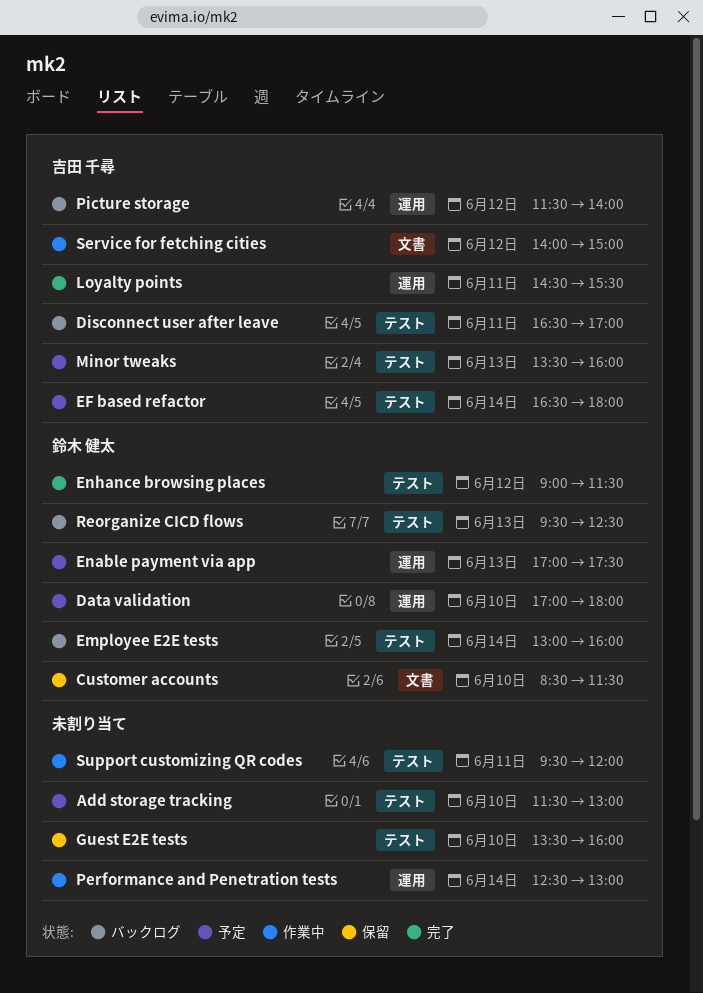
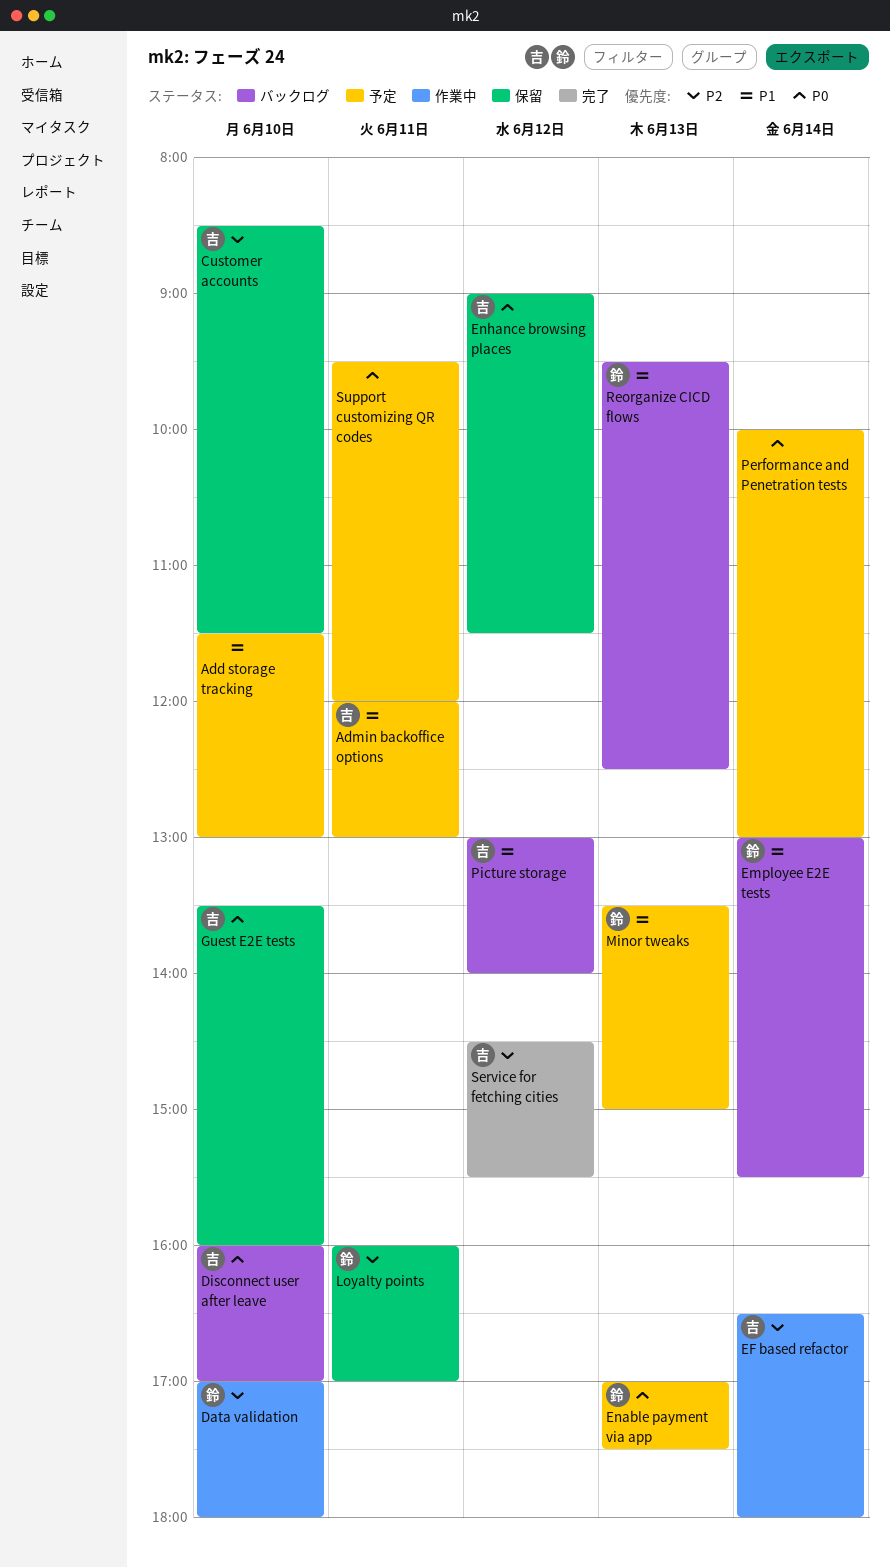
Admin backoffice options: none -> present
Customer accounts, owner: 鈴木 健太 -> 吉田 千尋
Data validation, status: 予定 -> 作業中
Disconnect user after leave, day: Jun 11 -> Jun 10
Disconnect user after leave, begins: 16:30 -> 16:00
EF based refactor, status: 予定 -> 作業中
Employee E2E tests, ends: 16:00 -> 15:30
Enhance browsing places, status: 完了 -> 保留
Enhance browsing places, owner: 鈴木 健太 -> 吉田 千尋
Guest E2E tests, owner: none -> 吉田 千尋
Loyalty points, status: 完了 -> 保留
Loyalty points, owner: 吉田 千尋 -> 鈴木 健太
Loyalty points, begins: 14:30 -> 16:00
Loyalty points, ends: 15:30 -> 17:00
Minor tweaks, owner: 吉田 千尋 -> 鈴木 健太
Minor tweaks, ends: 16:00 -> 15:00
Performance and Penetration tests, status: 作業中 -> 予定
Performance and Penetration tests, begins: 12:30 -> 10:00
Picture storage, begins: 11:30 -> 13:00
Service for fetching cities, status: 作業中 -> 完了
Service for fetching cities, begins: 14:00 -> 14:30
Service for fetching cities, ends: 15:00 -> 15:30
Support customizing QR codes, status: 作業中 -> 予定

